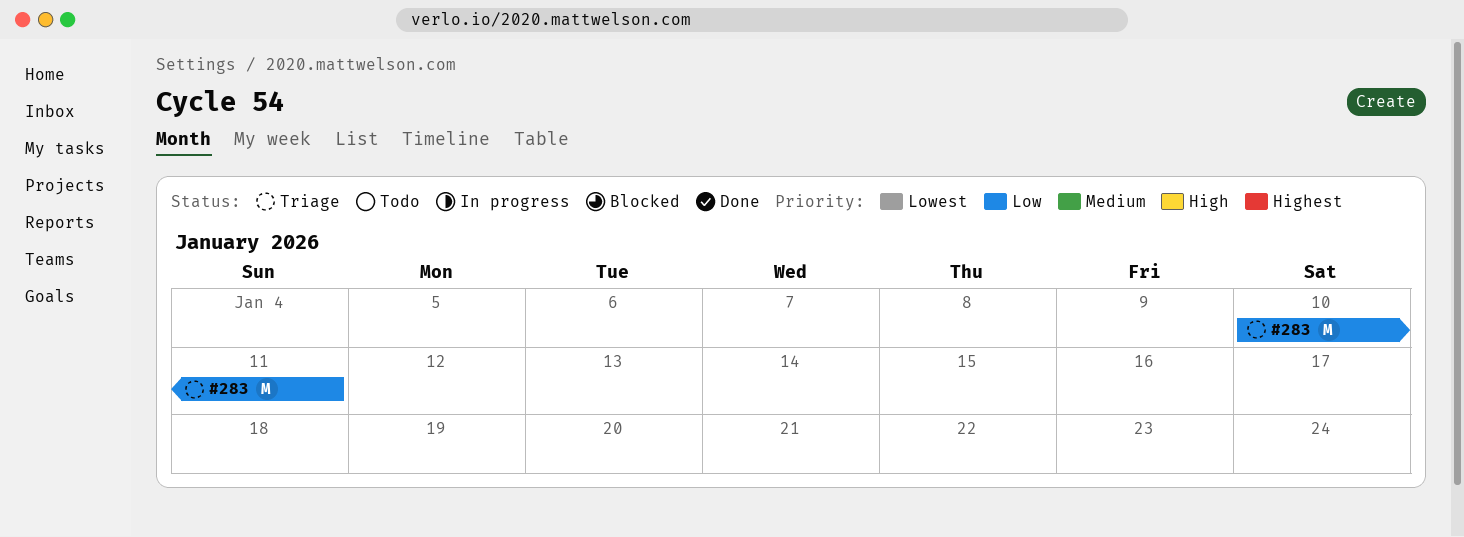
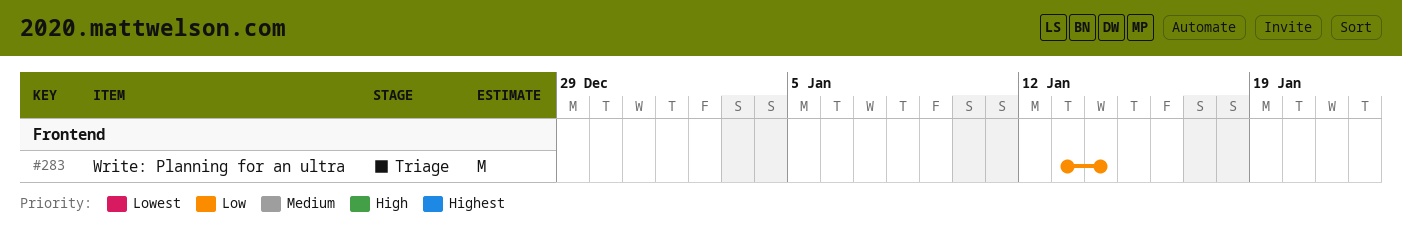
#283, start: Jan 10 -> Jan 13
#283, due: Jan 11 -> Jan 14

